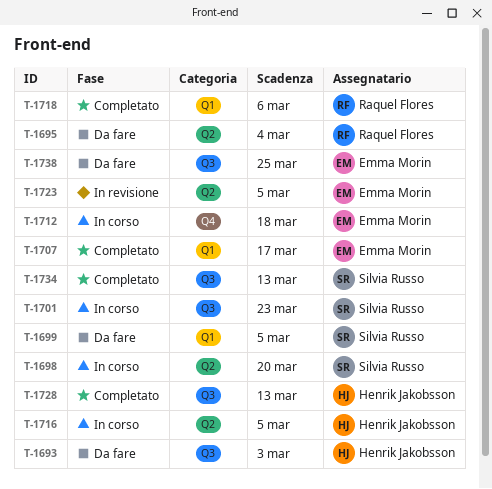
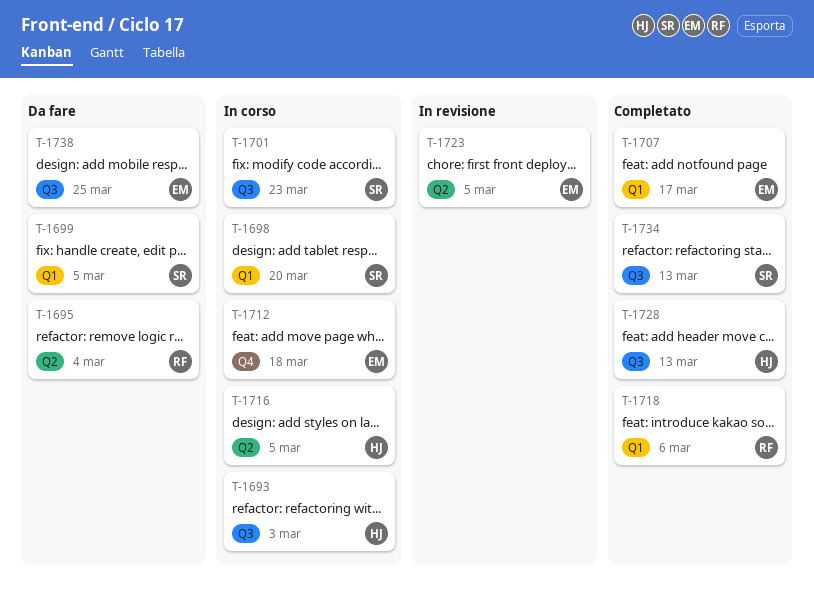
T-1693, status: Da fare -> In corso
T-1698, label: Q2 -> Q1

